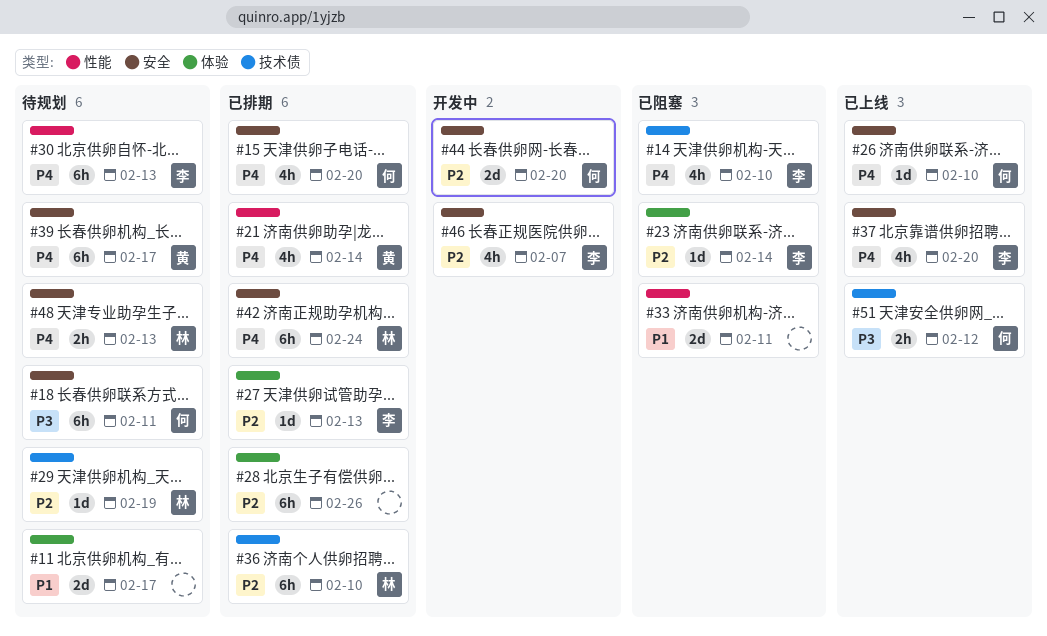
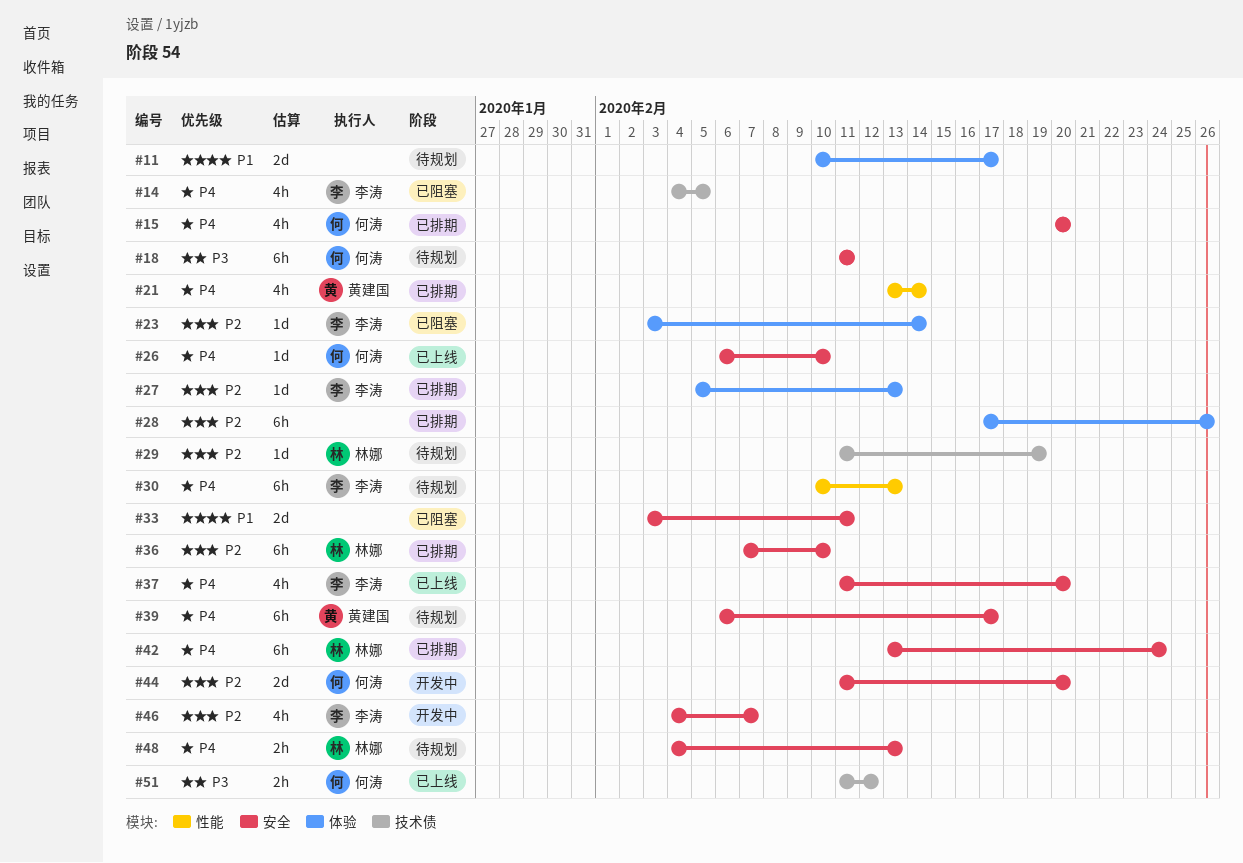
#14, due: Feb 10 -> Feb 5
#33, label: 性能 -> 安全
#36, label: 技术债 -> 安全

